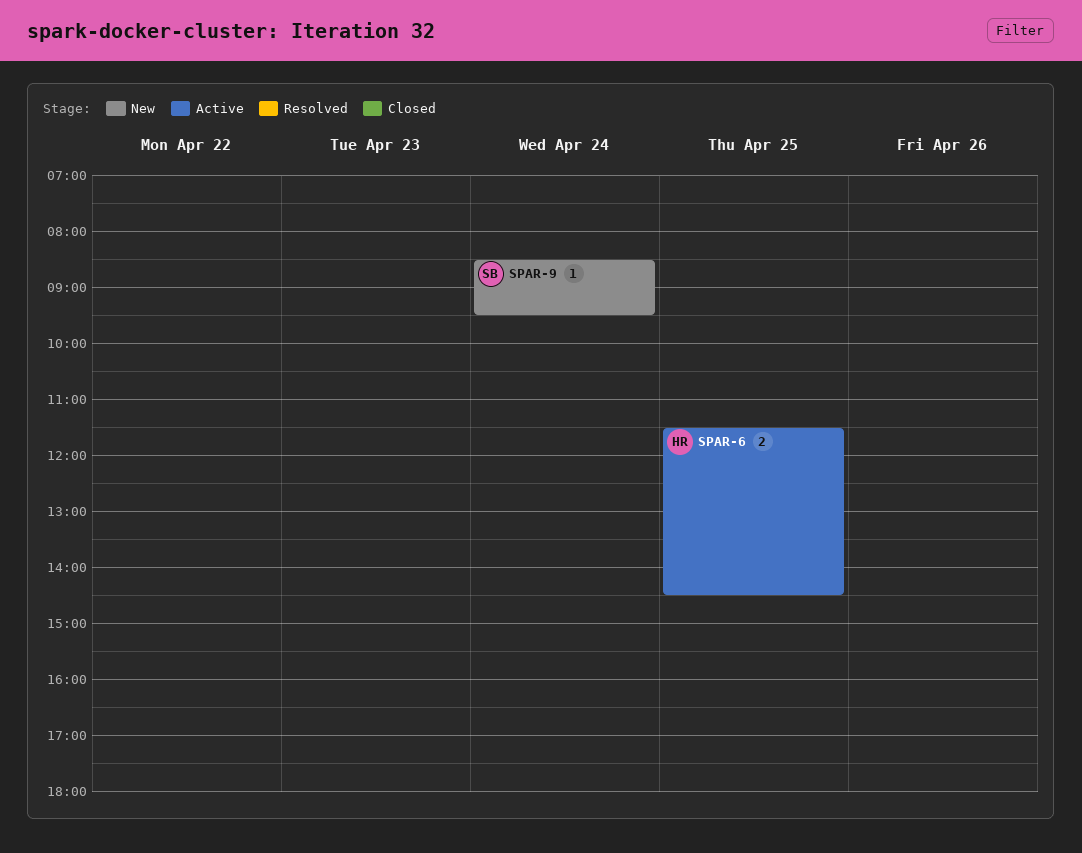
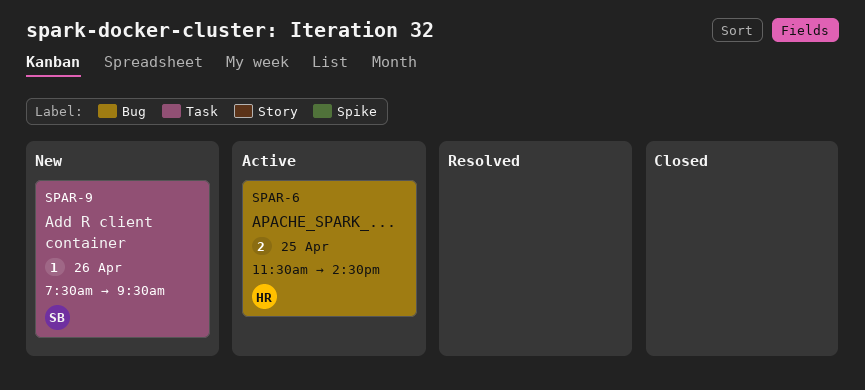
SPAR-9, day: Apr 24 -> Apr 26
SPAR-9, begins: 08:30 -> 07:30

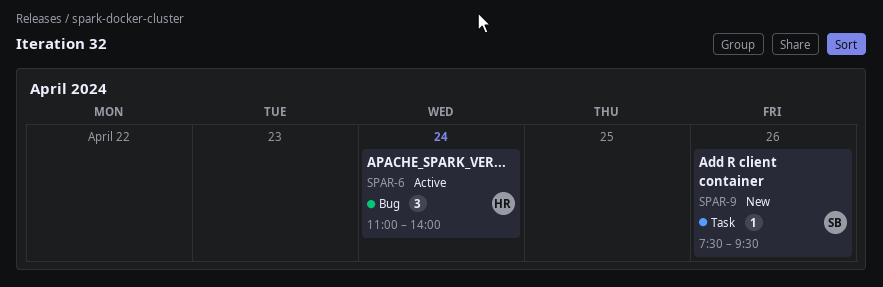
SPAR-6, estimate: 2 -> 3
SPAR-6, day: Apr 25 -> Apr 24
SPAR-6, begins: 11:30 -> 11:00
SPAR-6, ends: 14:30 -> 14:00

